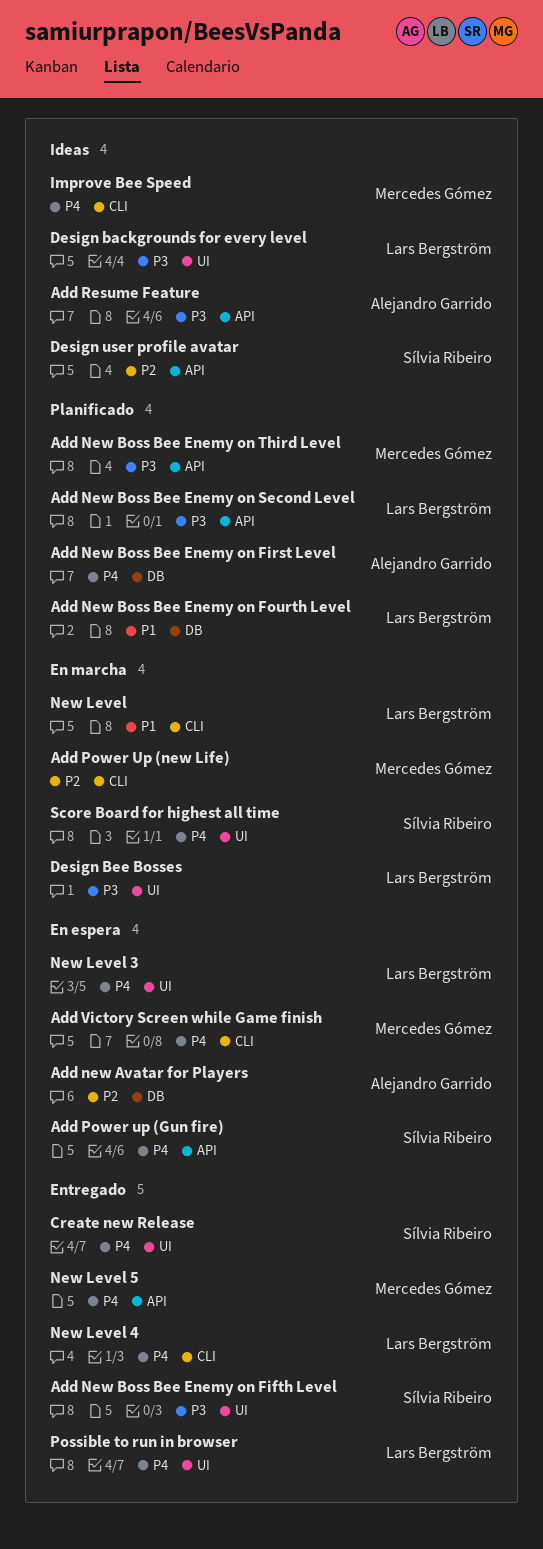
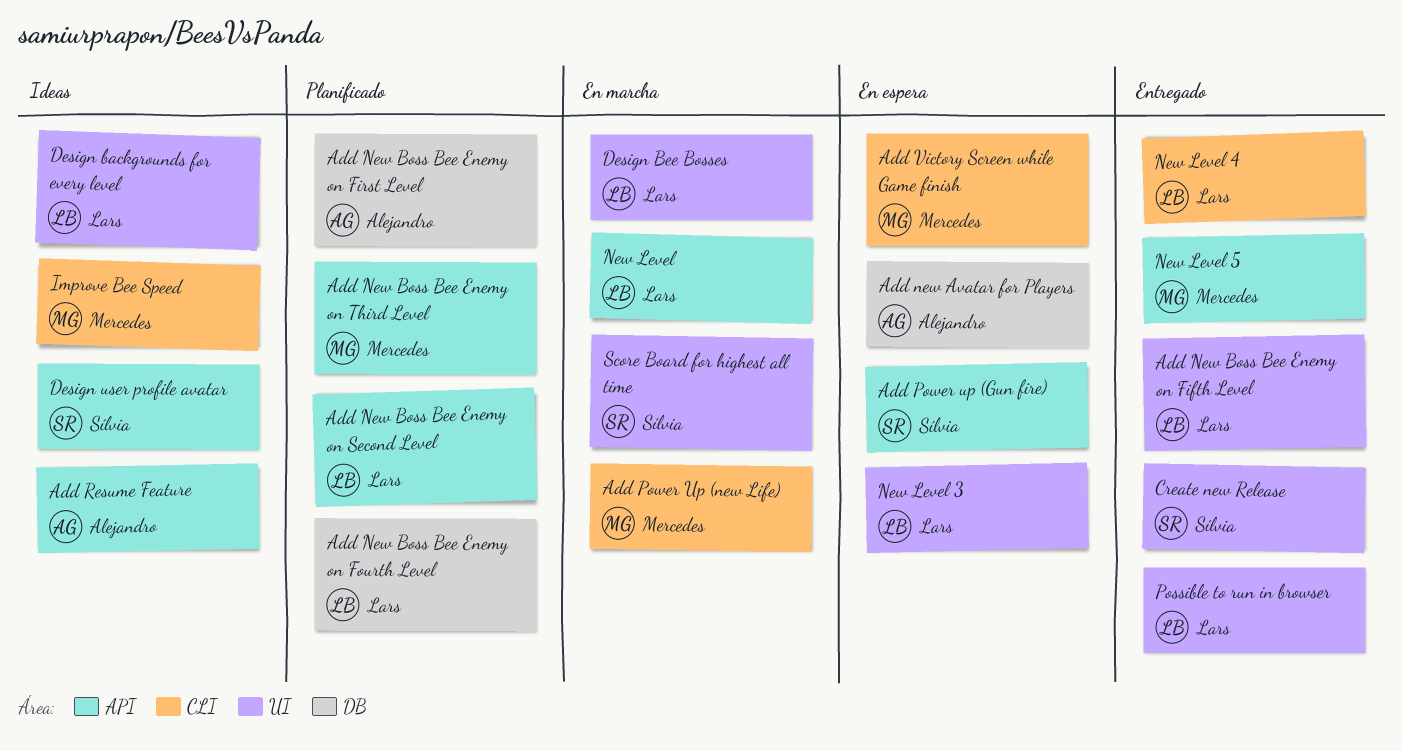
Add New Boss Bee Enemy on Fifth Level, owner: Sílvia Ribeiro -> Lars Bergström
New Level, label: CLI -> API

